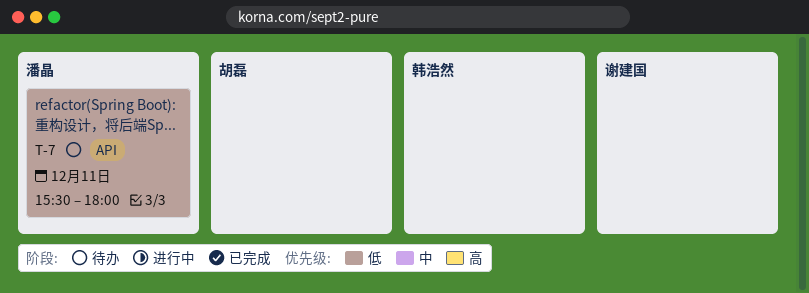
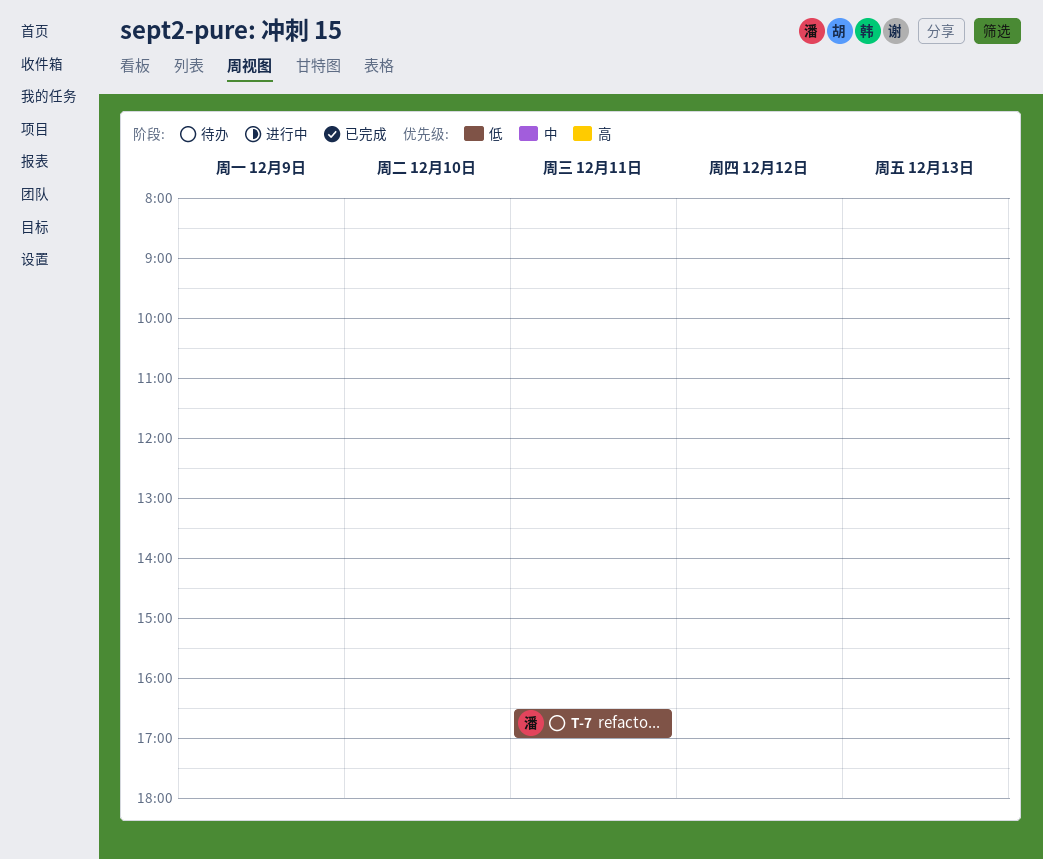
T-7, begins: 15:30 -> 16:30
T-7, ends: 18:00 -> 17:00

